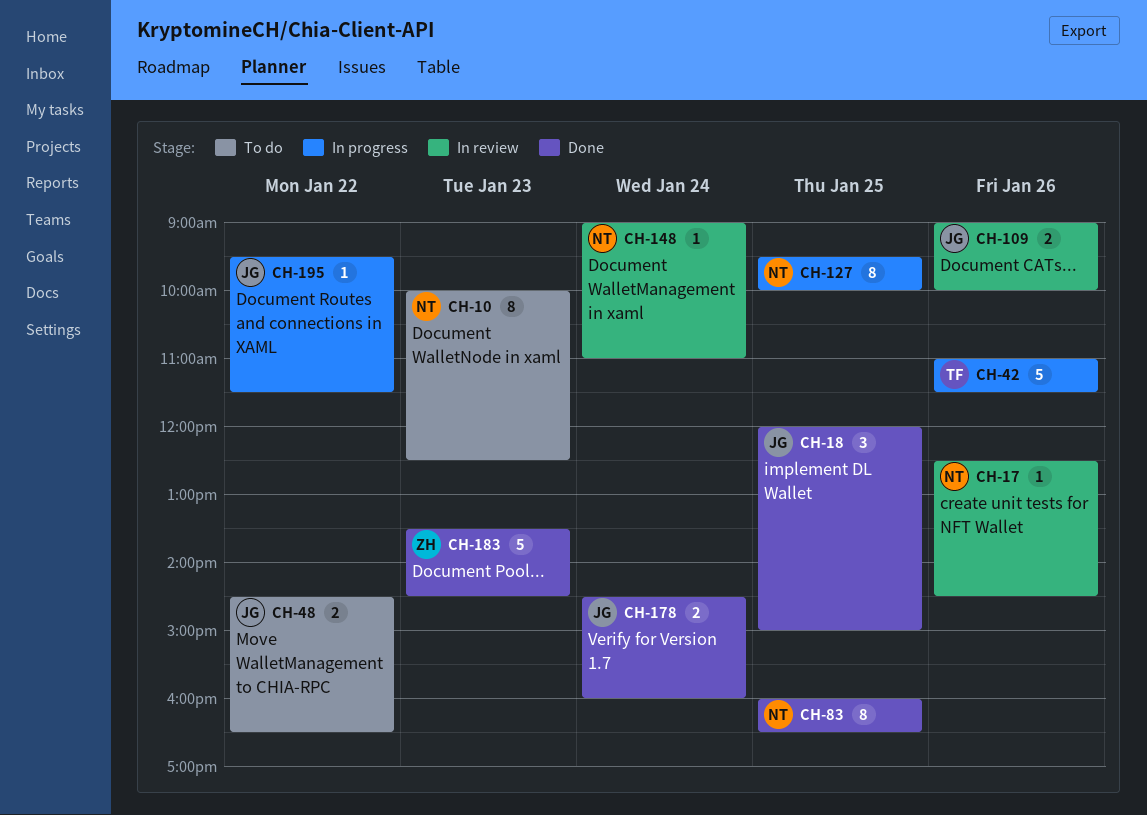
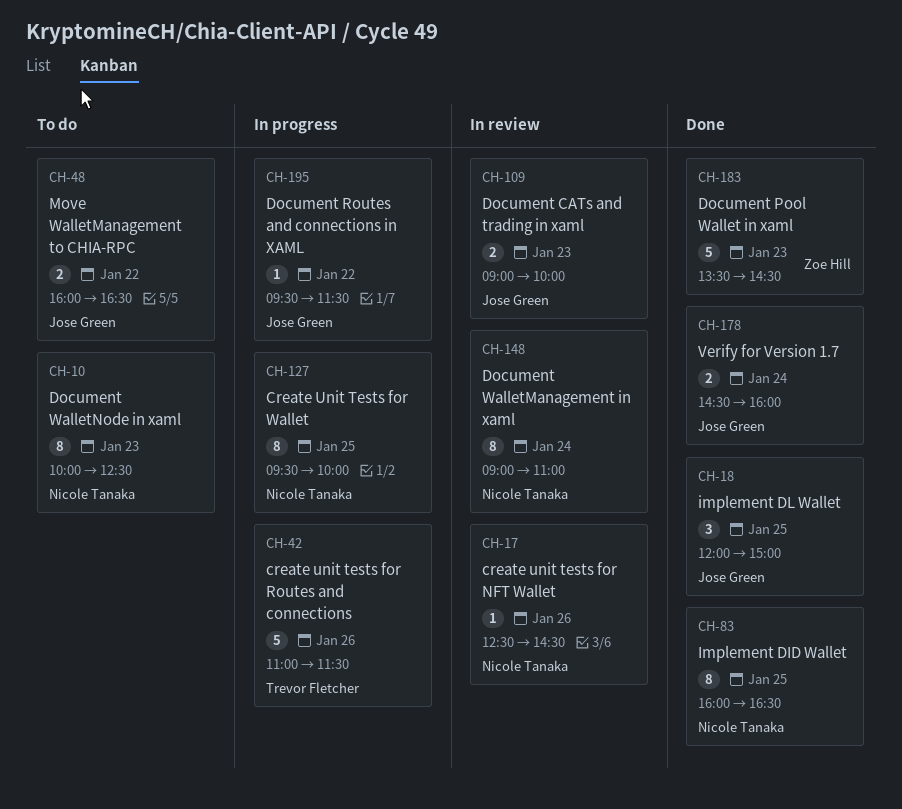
CH-48, begins: 14:30 -> 16:00
CH-109, day: Jan 26 -> Jan 23
CH-148, estimate: 1 -> 8

